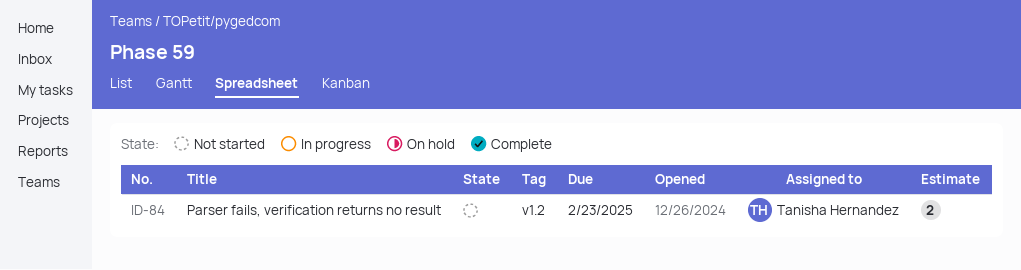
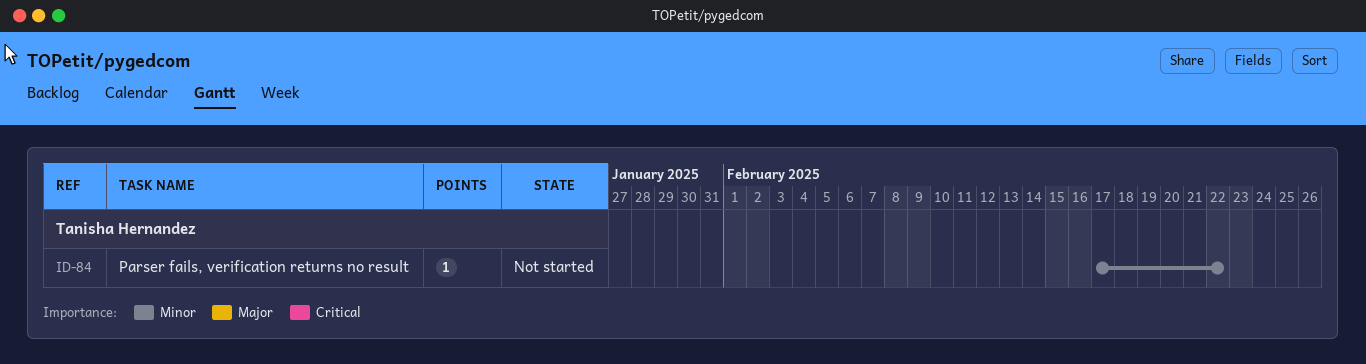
ID-84, estimate: 2 -> 1
ID-84, due: Feb 23 -> Feb 22

